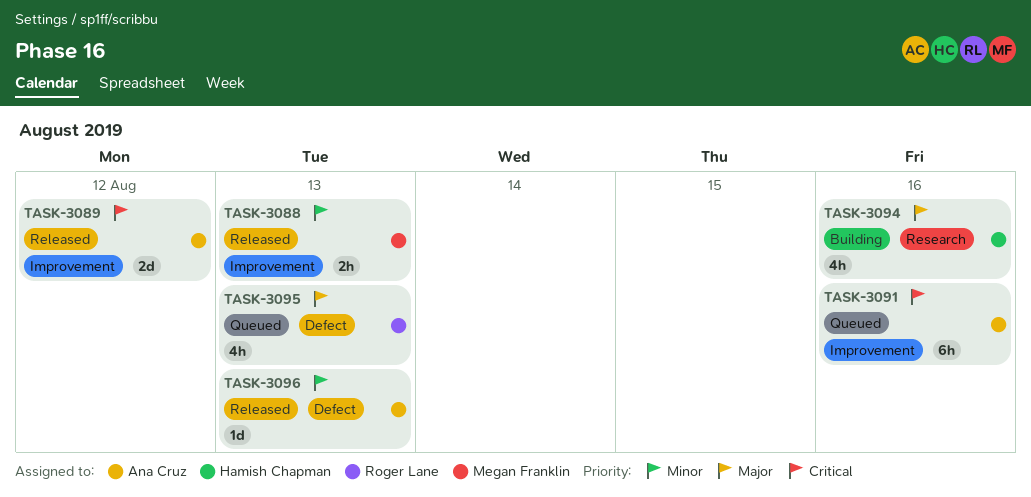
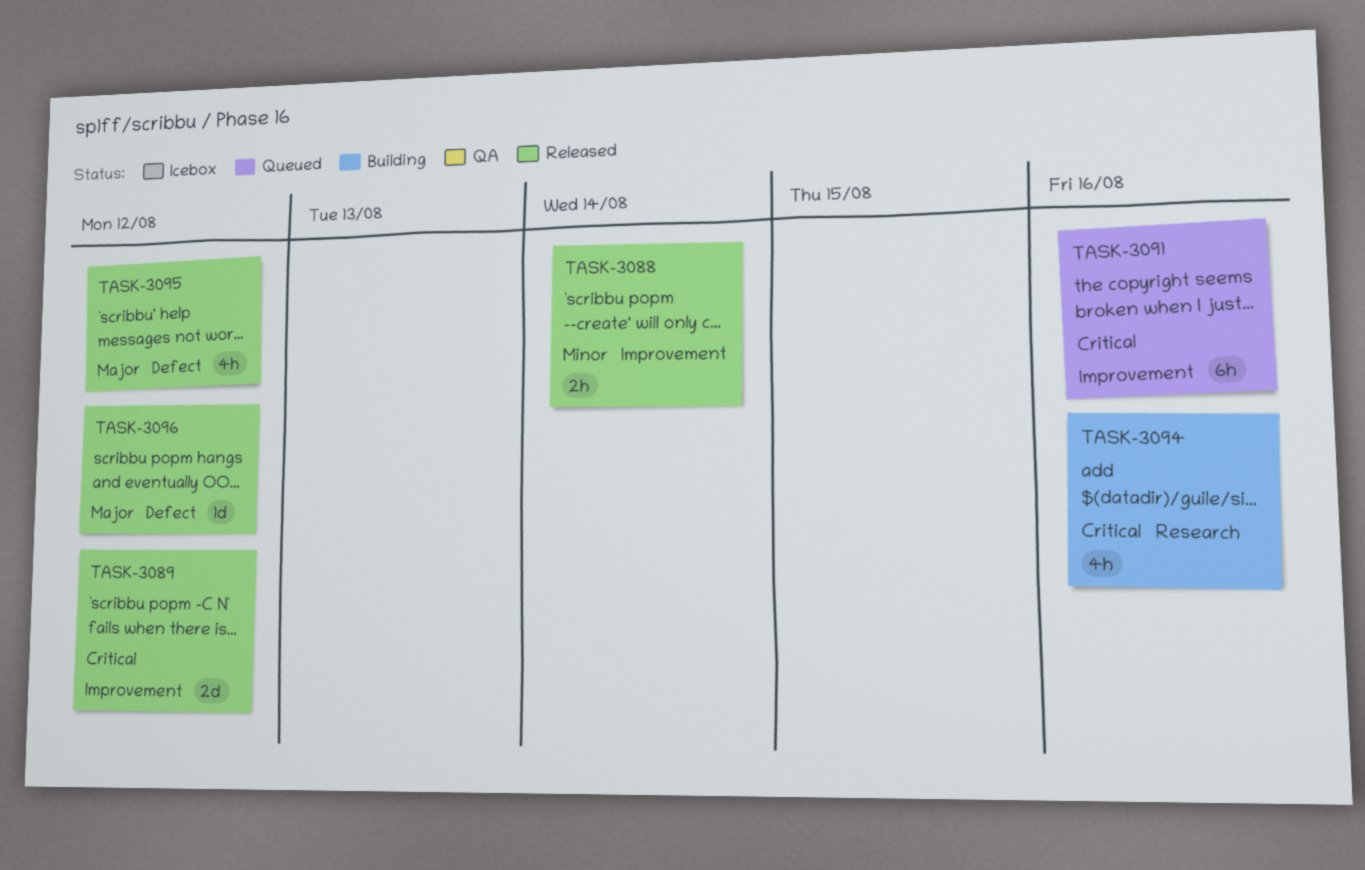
TASK-3088, due: Aug 13 -> Aug 14
TASK-3094, priority: Major -> Critical
TASK-3095, status: Queued -> Released
TASK-3095, due: Aug 13 -> Aug 12
TASK-3096, priority: Minor -> Major
TASK-3096, due: Aug 13 -> Aug 12

